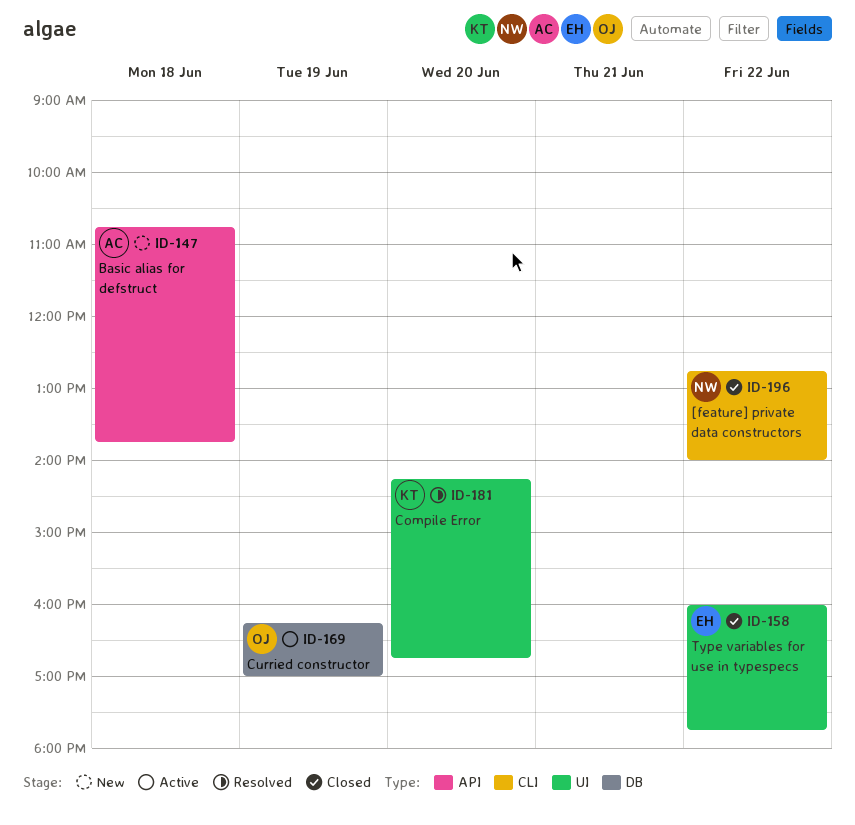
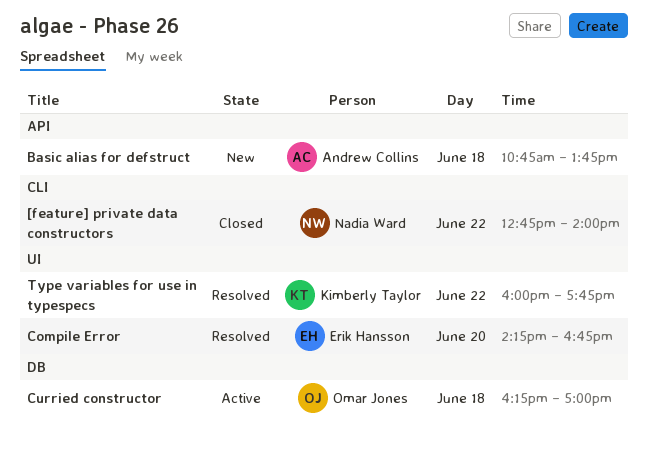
Compile Error, owner: Kimberly Taylor -> Erik Hansson
Curried constructor, day: Jun 19 -> Jun 18
Type variables for use in typespecs, status: Closed -> Resolved
Type variables for use in typespecs, owner: Erik Hansson -> Kimberly Taylor

